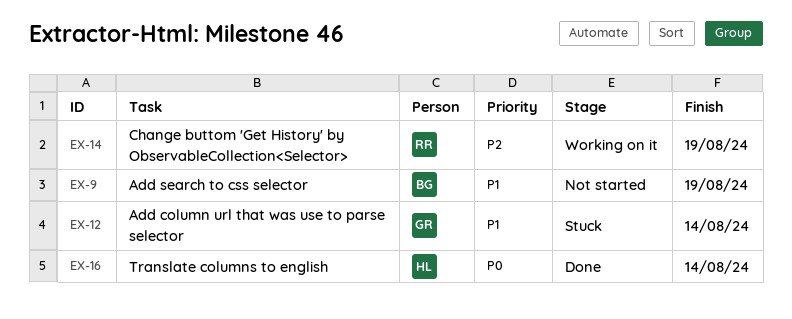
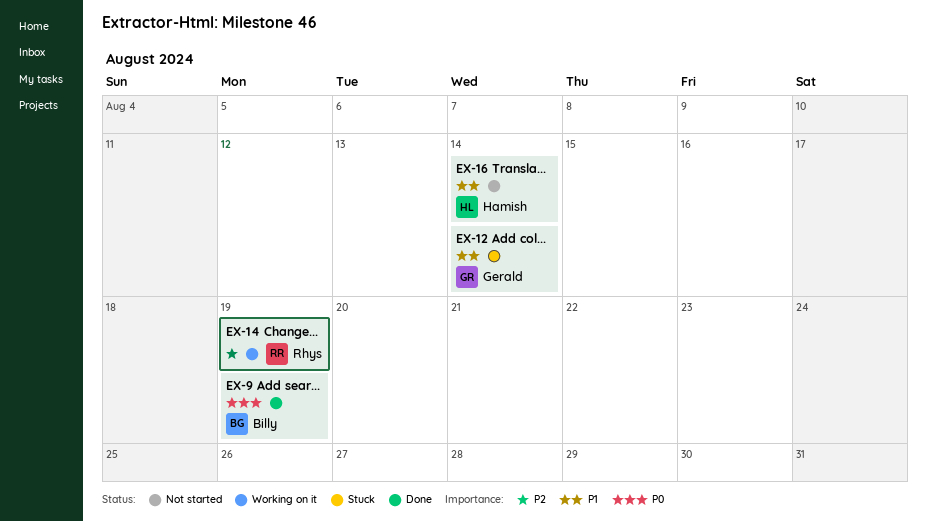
EX-9, status: Not started -> Done
EX-9, priority: P1 -> P0
EX-16, status: Done -> Not started
EX-16, priority: P0 -> P1

